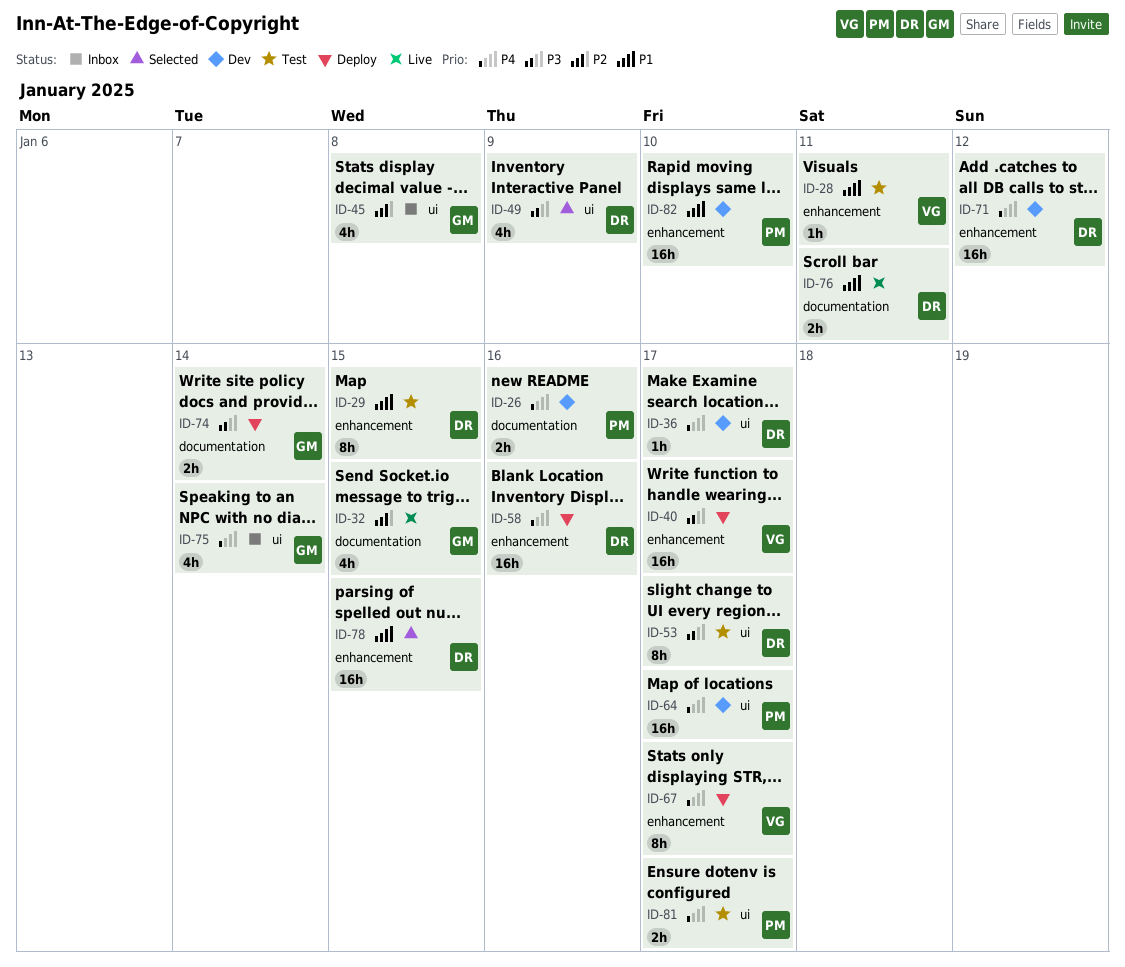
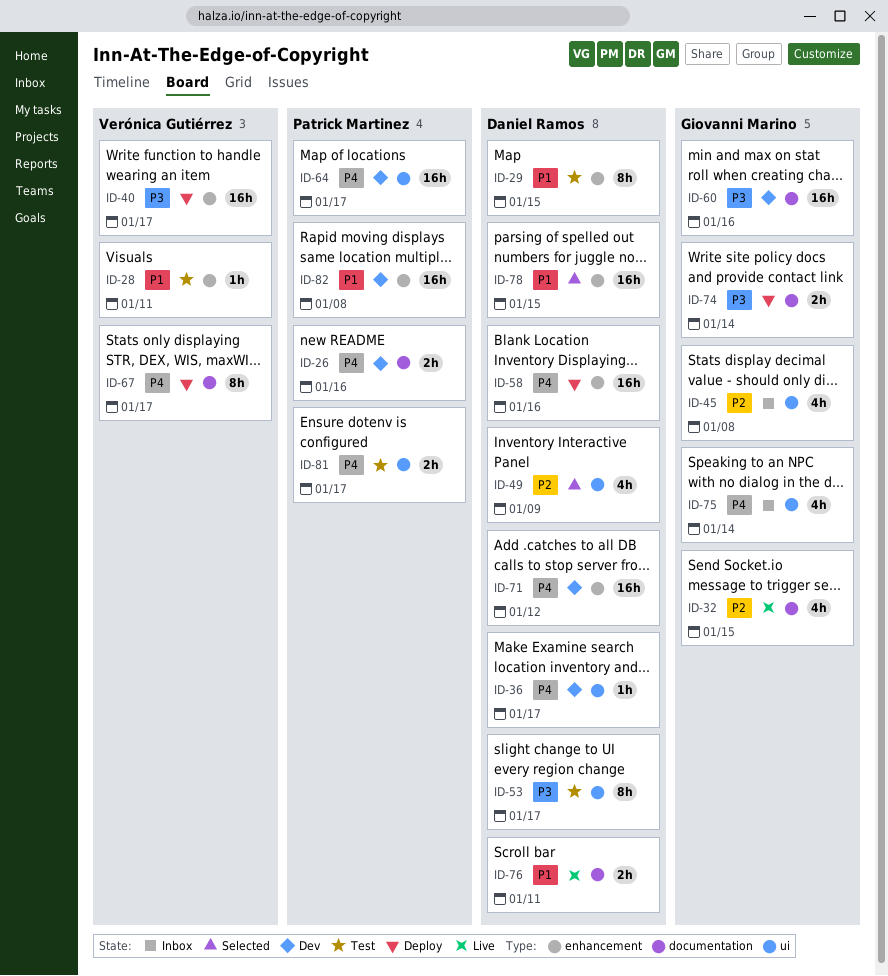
ID-49, priority: P3 -> P2
ID-60: none -> present
ID-67, label: enhancement -> documentation
ID-82, due: Jan 10 -> Jan 8

